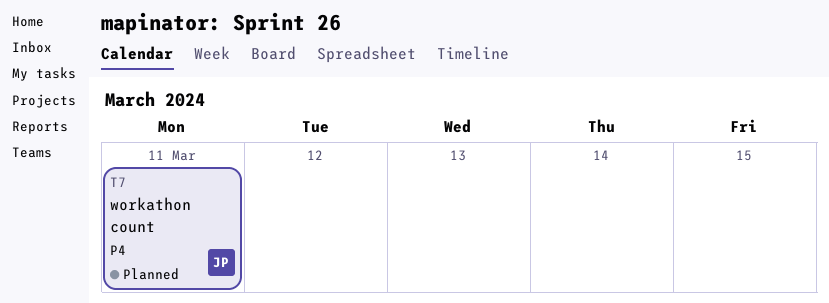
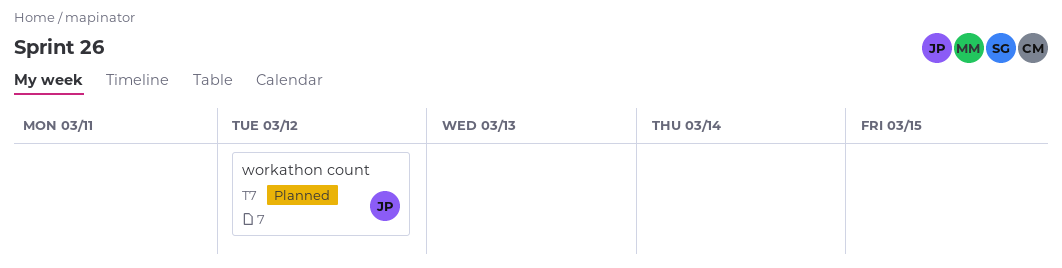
T7, due: Mar 11 -> Mar 12

